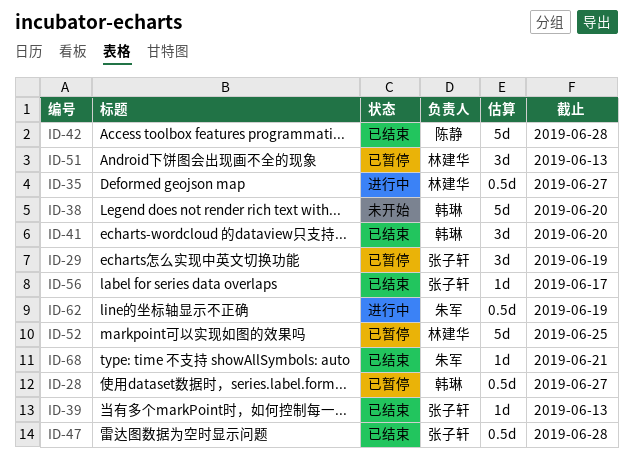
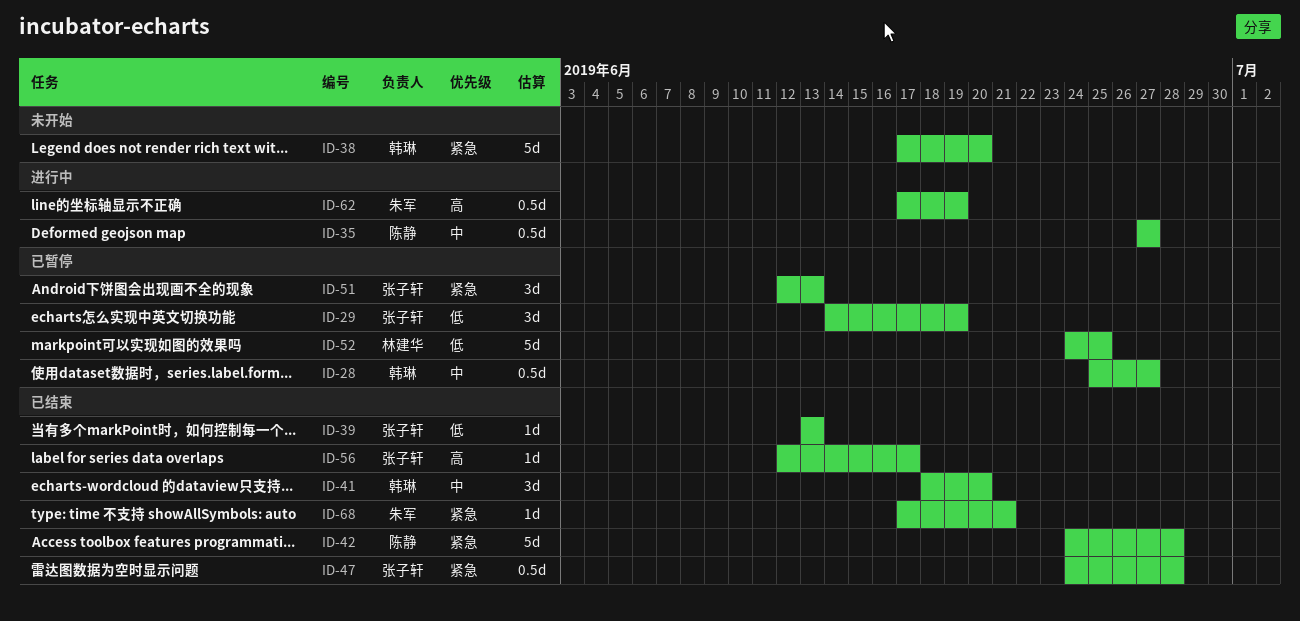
ID-35, owner: 林建华 -> 陈静
ID-51, owner: 林建华 -> 张子轩

